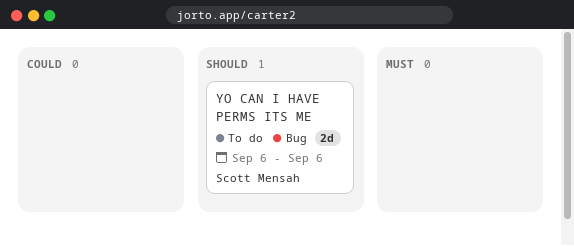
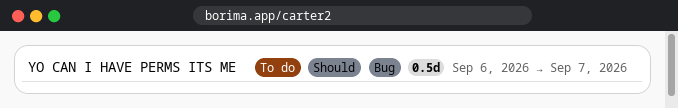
YO CAN I HAVE PERMS ITS ME, estimate: 2d -> 0.5d
YO CAN I HAVE PERMS ITS ME, due: Sep 6 -> Sep 7

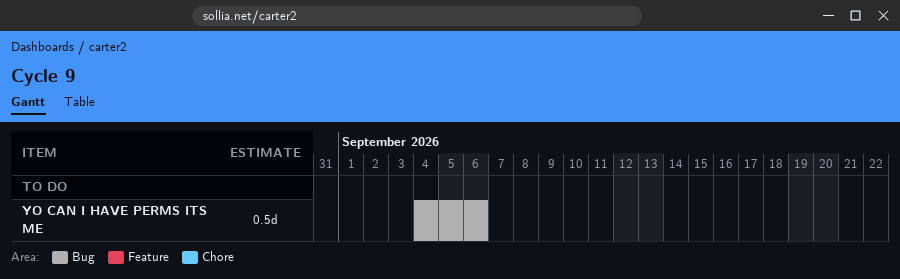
YO CAN I HAVE PERMS ITS ME, start: Sep 6 -> Sep 4
YO CAN I HAVE PERMS ITS ME, due: Sep 7 -> Sep 6

